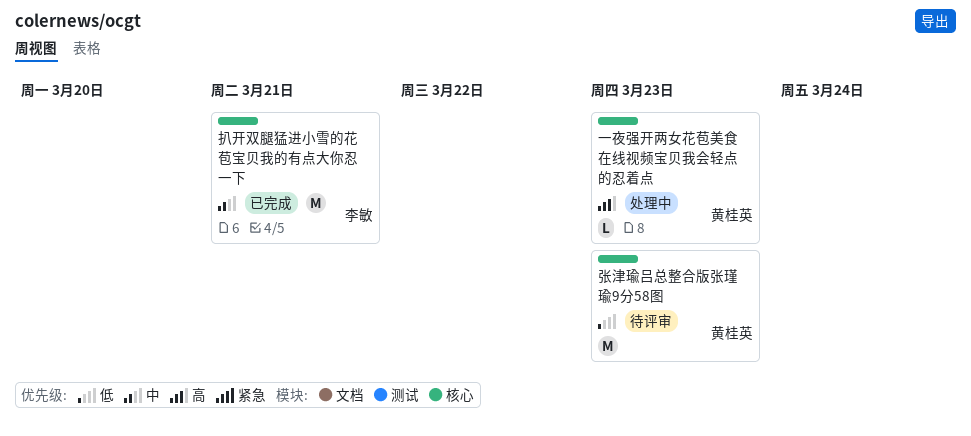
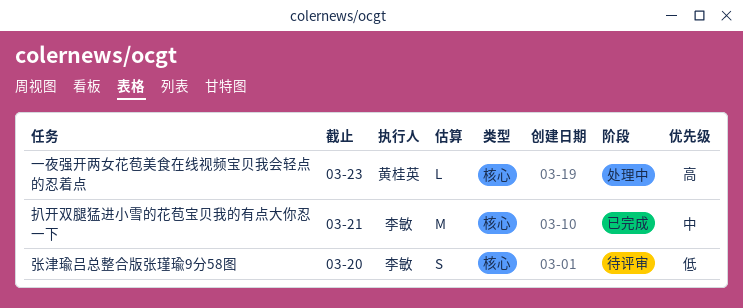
张津瑜吕总整合版张瑾瑜9分58图, owner: 黄桂英 -> 李敏
张津瑜吕总整合版张瑾瑜9分58图, estimate: M -> S
张津瑜吕总整合版张瑾瑜9分58图, due: Mar 23 -> Mar 20

